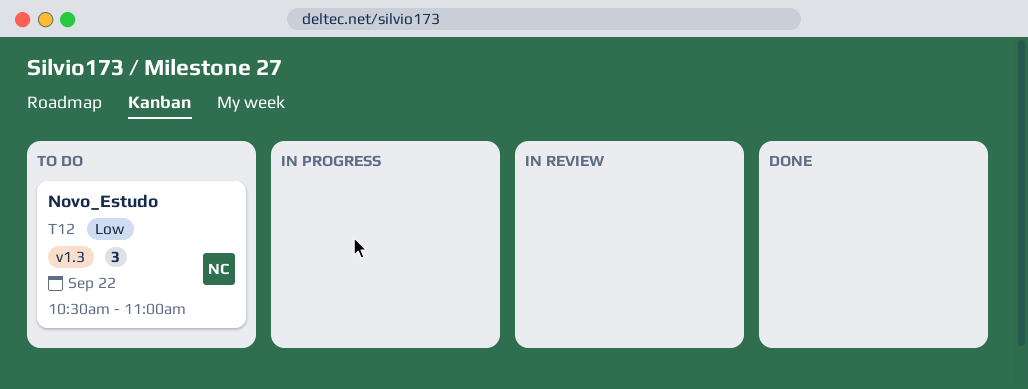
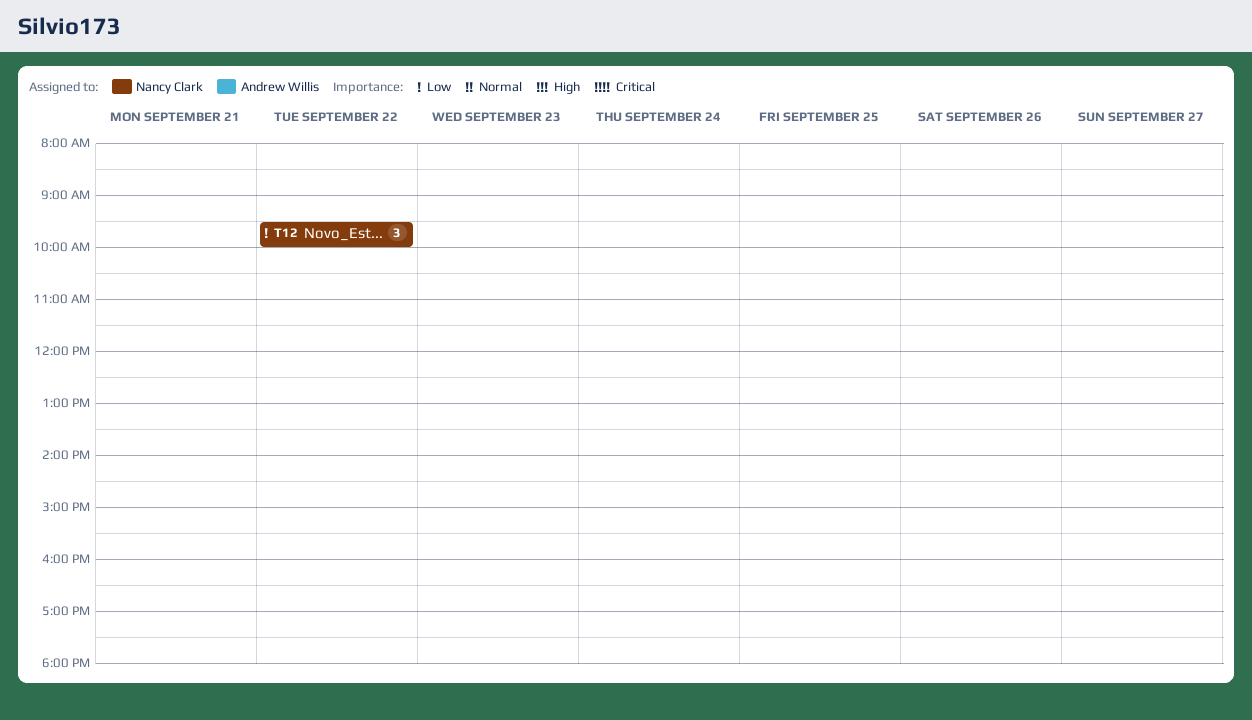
T12, begins: 10:30 -> 09:30
T12, ends: 11:00 -> 10:00

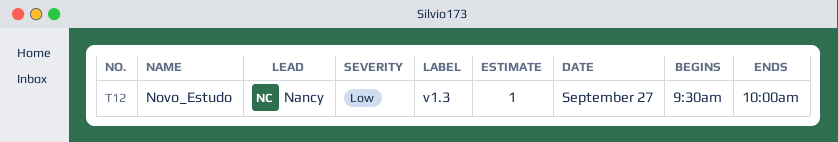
T12, estimate: 3 -> 1
T12, day: Sep 22 -> Sep 27

